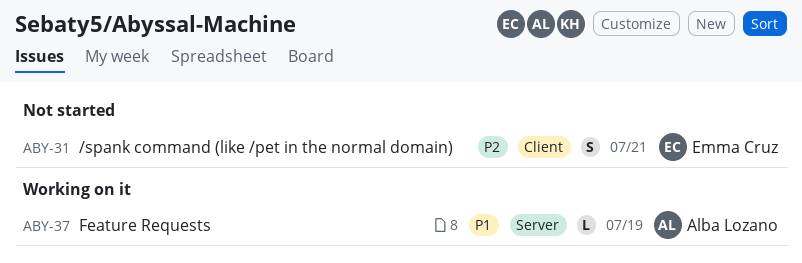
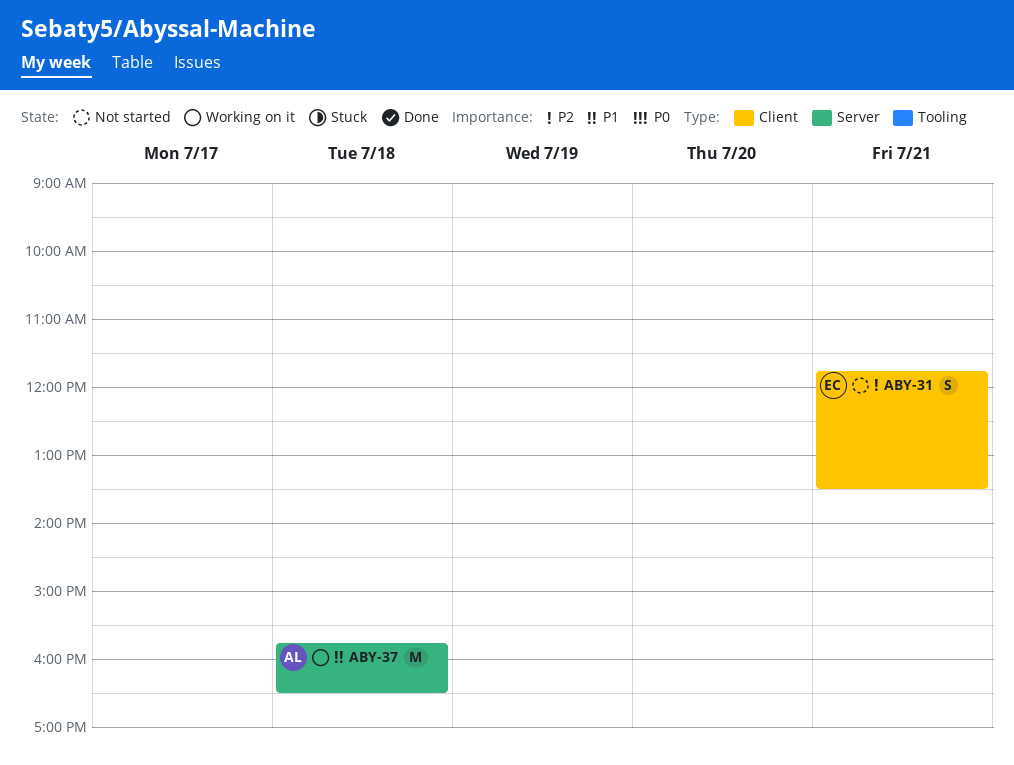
ABY-37, estimate: L -> M
ABY-37, day: Jul 19 -> Jul 18

